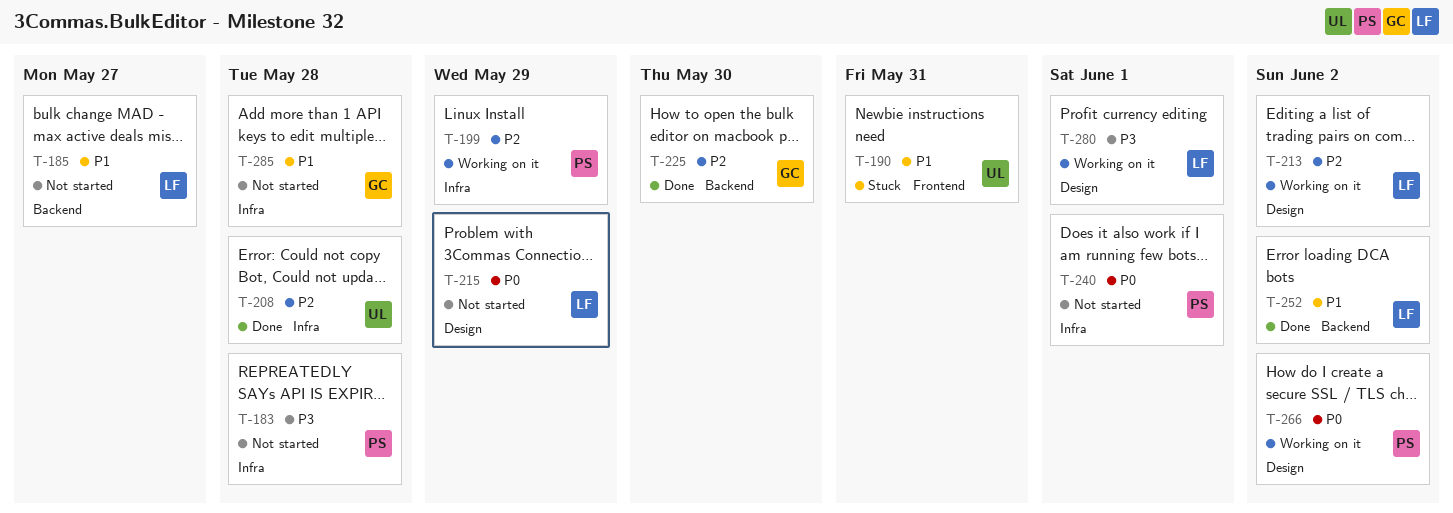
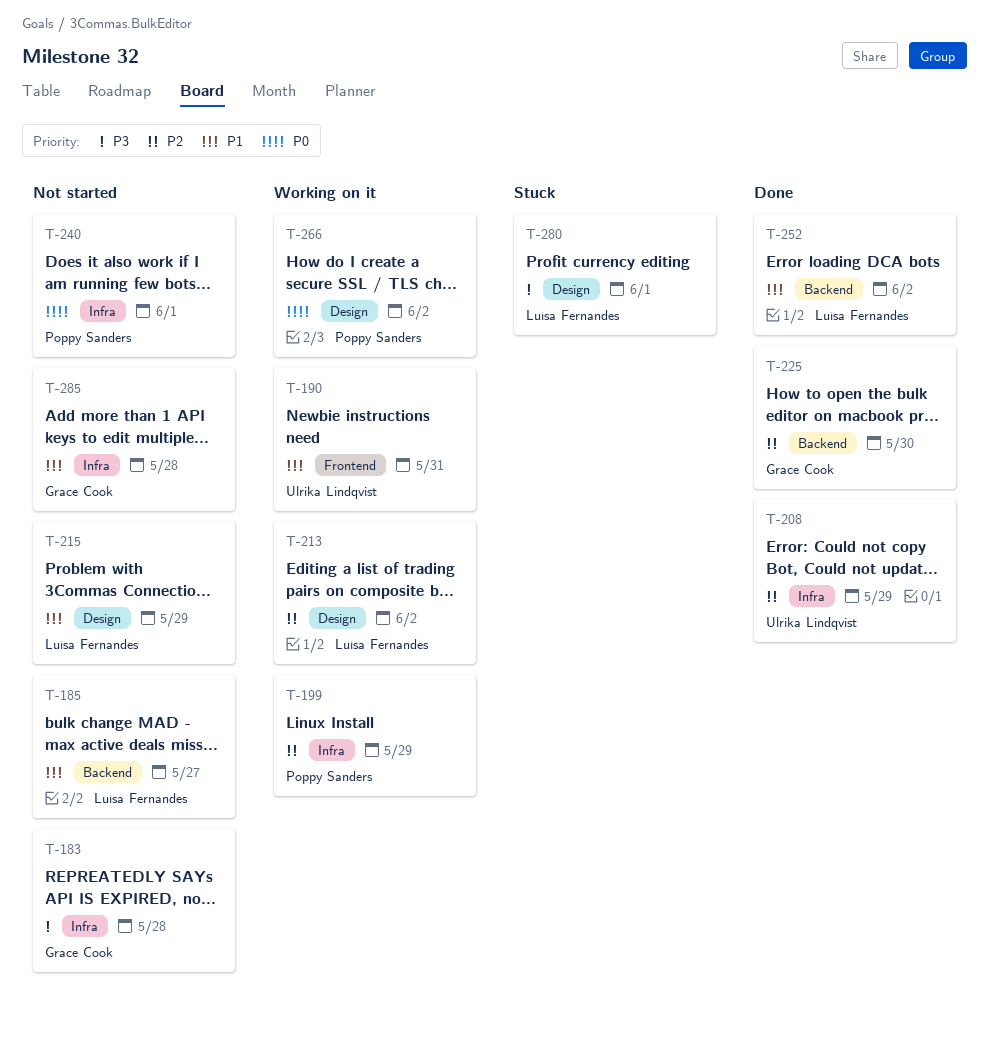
T-183, owner: Poppy Sanders -> Grace Cook
T-190, status: Stuck -> Working on it
T-208, due: May 28 -> May 29
T-215, priority: P0 -> P1
T-280, status: Working on it -> Stuck

